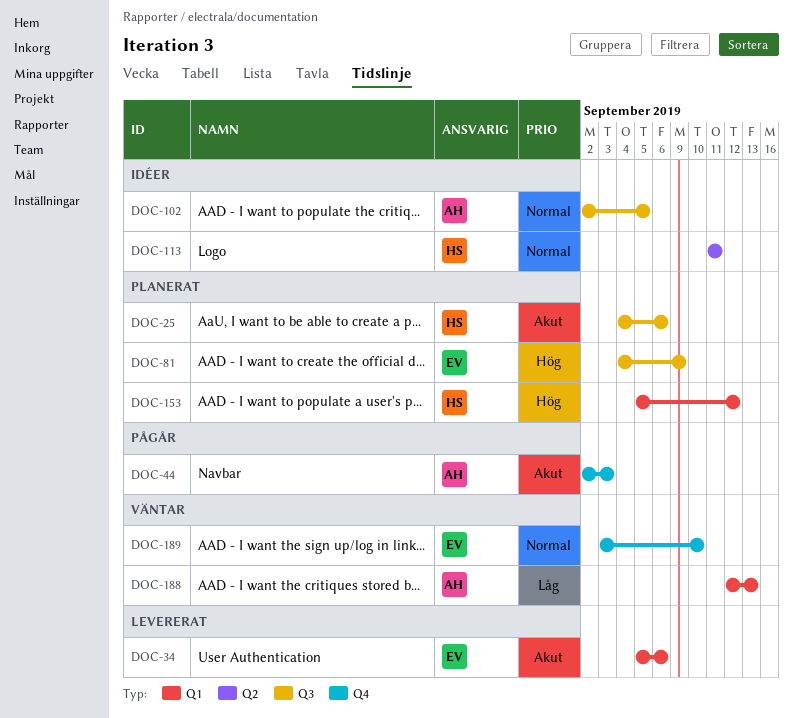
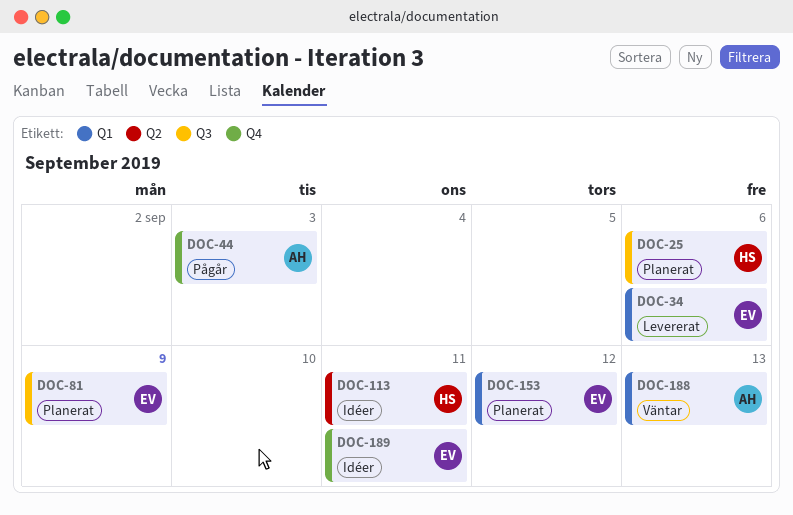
DOC-102: present -> none
DOC-153, owner: HS -> EV
DOC-189, status: Väntar -> Idéer
DOC-189, due: Sep 10 -> Sep 11

